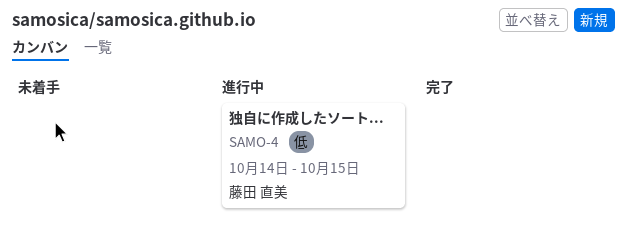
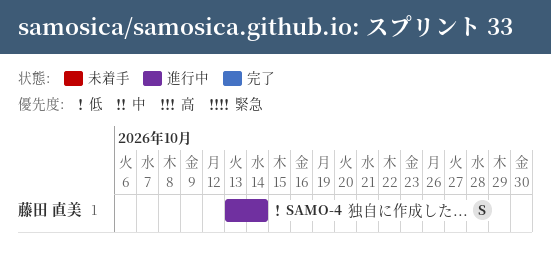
SAMO-4, start: Oct 14 -> Oct 13
SAMO-4, due: Oct 15 -> Oct 14

